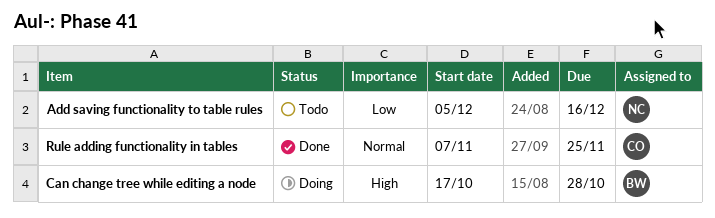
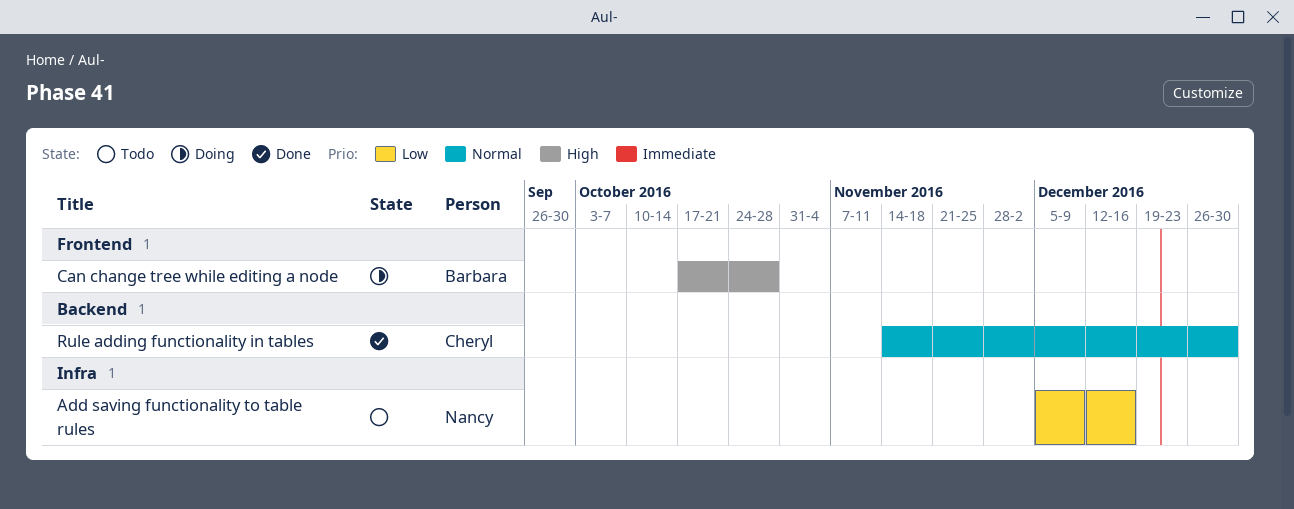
Rule adding functionality in tables, start: Nov 7 -> Nov 14
Rule adding functionality in tables, due: Nov 25 -> Dec 30

